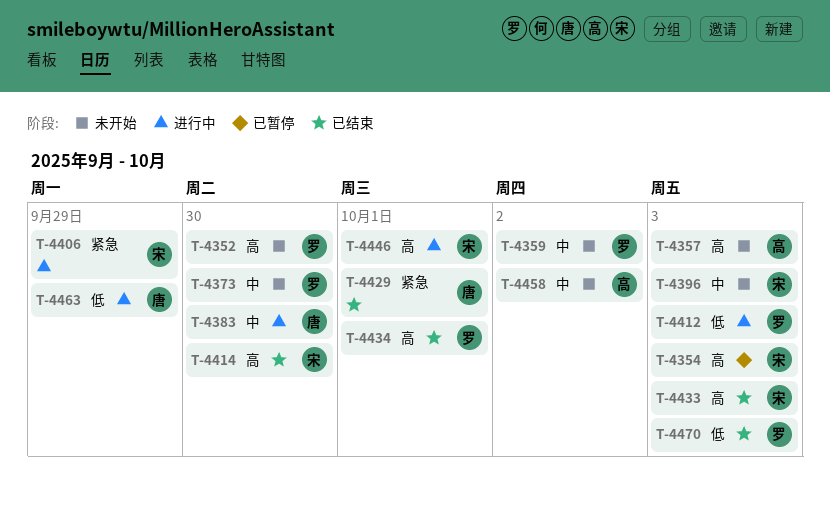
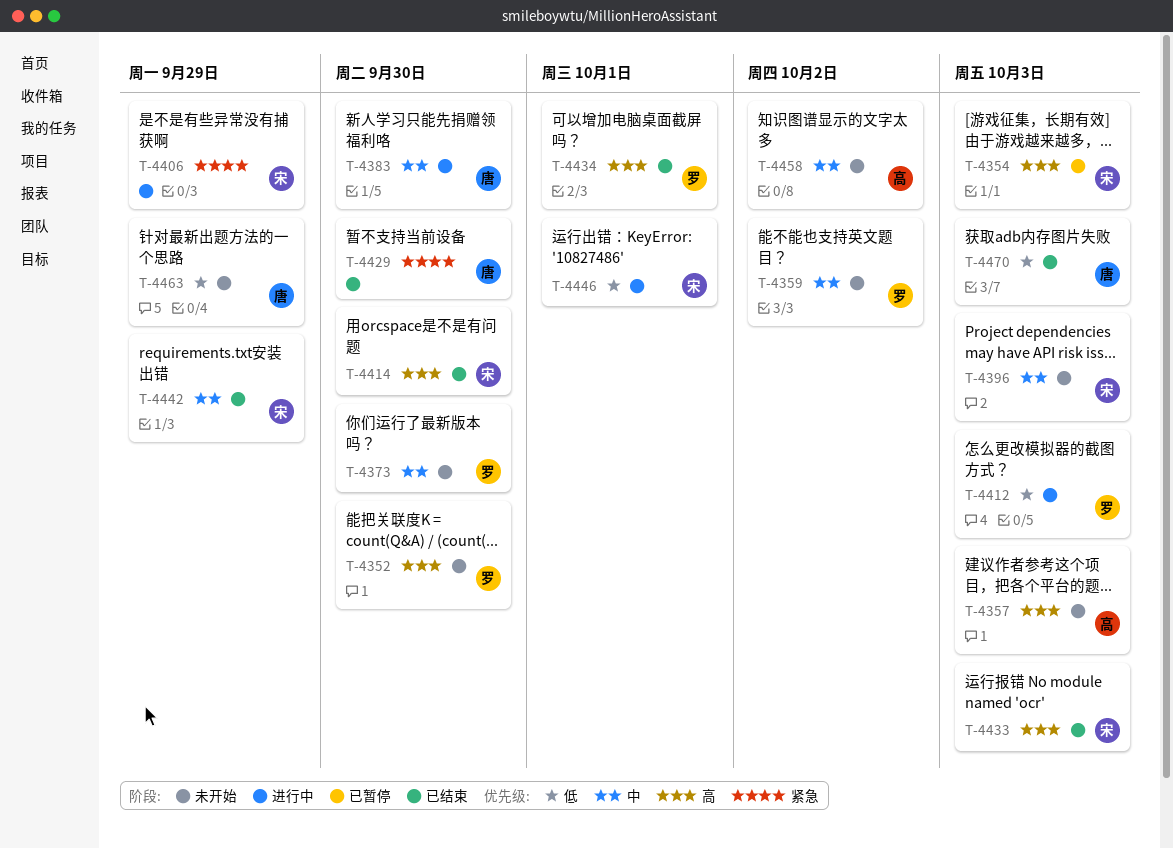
T-4429, due: Oct 1 -> Sep 30
T-4442: none -> present
T-4446, priority: 高 -> 低
T-4463, status: 进行中 -> 未开始
T-4470, owner: 罗 -> 唐

